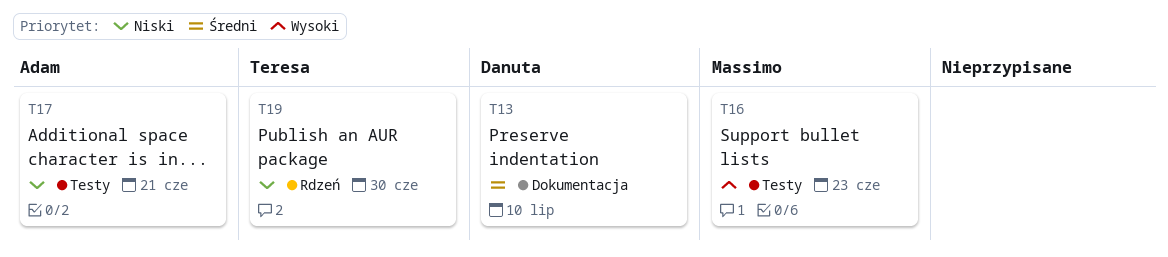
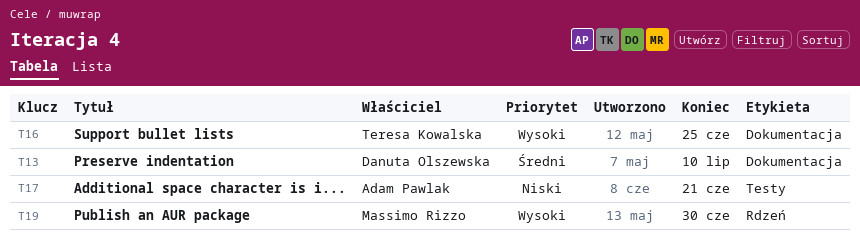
T16, owner: Massimo Rizzo -> Teresa Kowalska
T16, label: Testy -> Dokumentacja
T16, due: Jun 23 -> Jun 25
T19, owner: Teresa Kowalska -> Massimo Rizzo
T19, priority: Niski -> Wysoki

